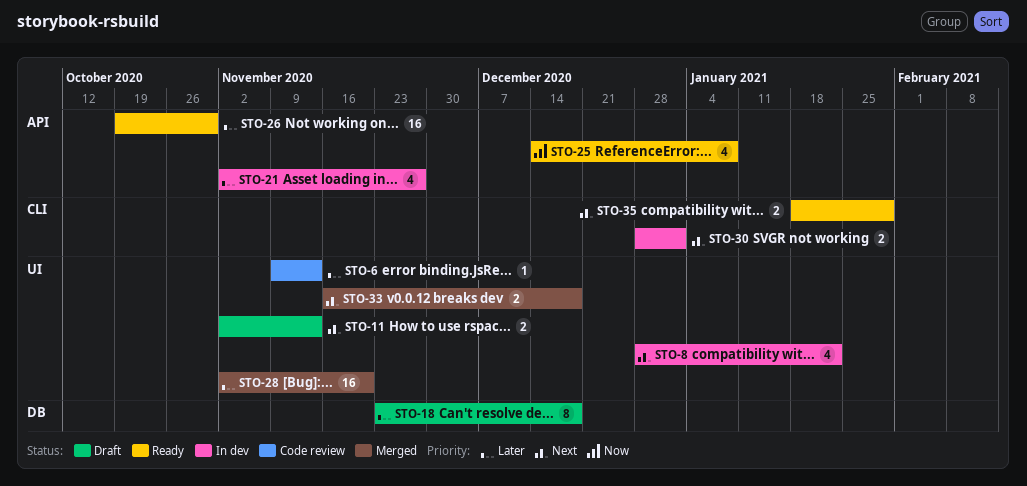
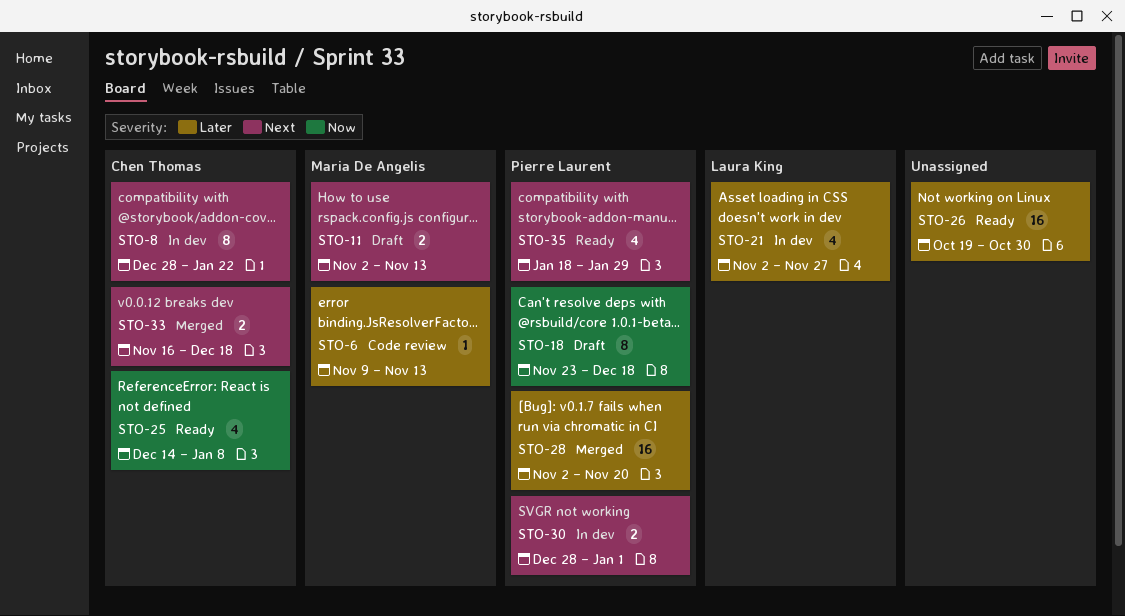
STO-8, estimate: 4 -> 8
STO-18, priority: Later -> Now
STO-35, estimate: 2 -> 4

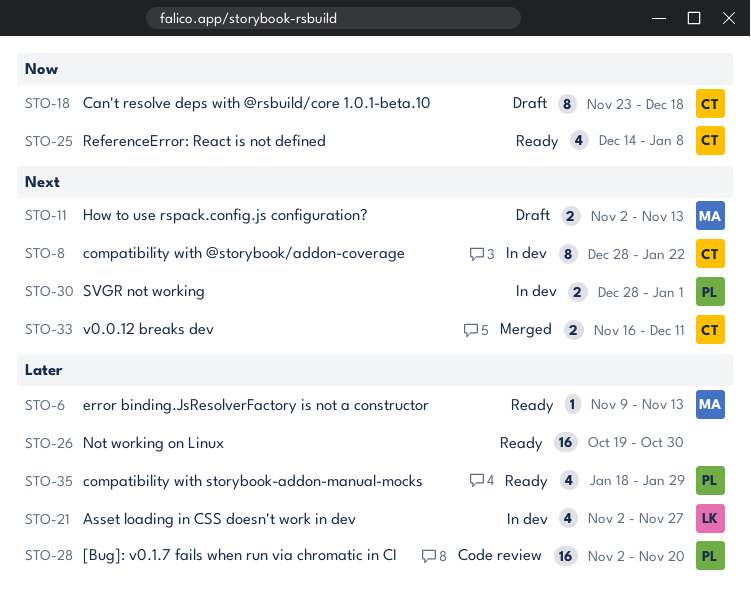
STO-6, status: Code review -> Ready
STO-18, owner: Pierre Laurent -> Chen Thomas
STO-28, status: Merged -> Code review
STO-33, due: Dec 18 -> Dec 11
STO-35, priority: Next -> Later

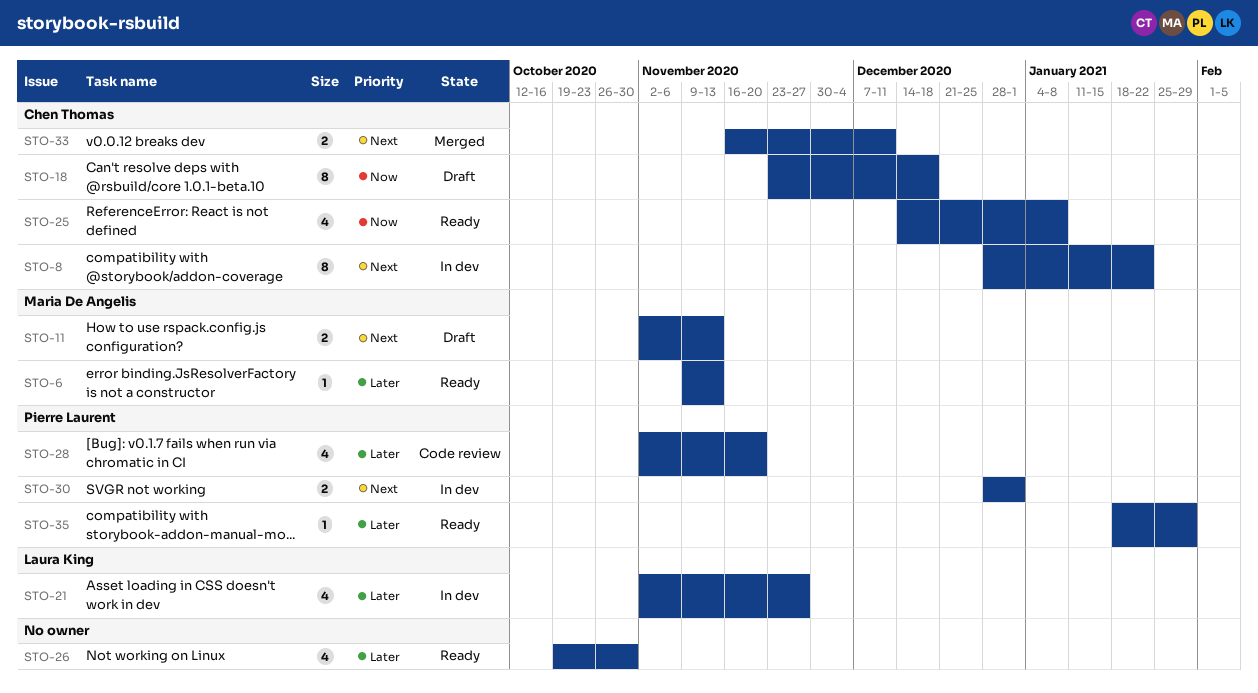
STO-26, estimate: 16 -> 4
STO-28, estimate: 16 -> 4
STO-35, estimate: 4 -> 1

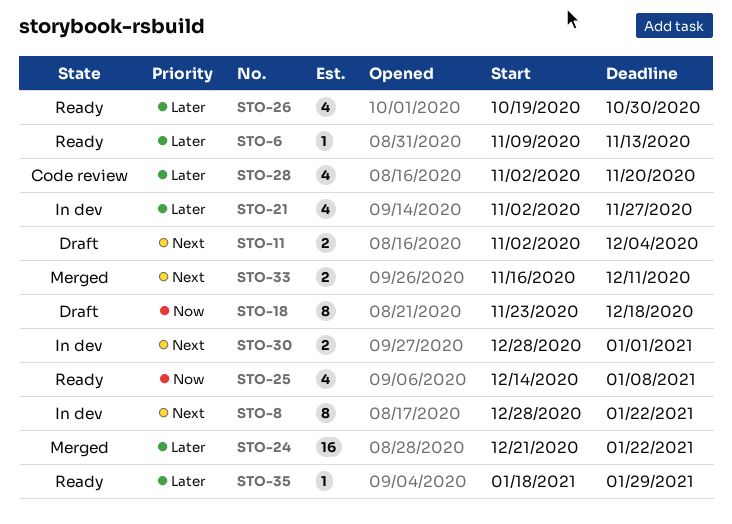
STO-11, due: Nov 13 -> Dec 4
STO-24: none -> present

